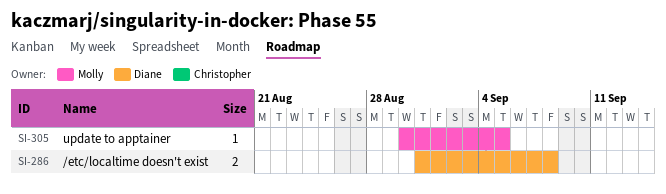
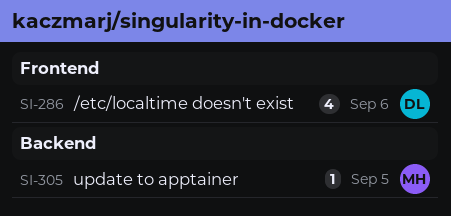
SI-286, estimate: 2 -> 4
SI-286, due: Sep 8 -> Sep 6

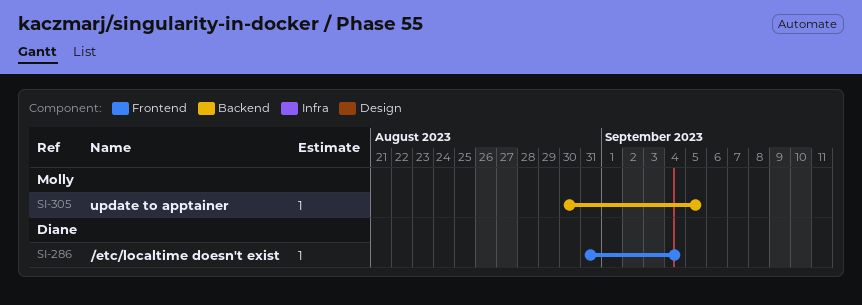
SI-286, estimate: 4 -> 1
SI-286, due: Sep 6 -> Sep 4

